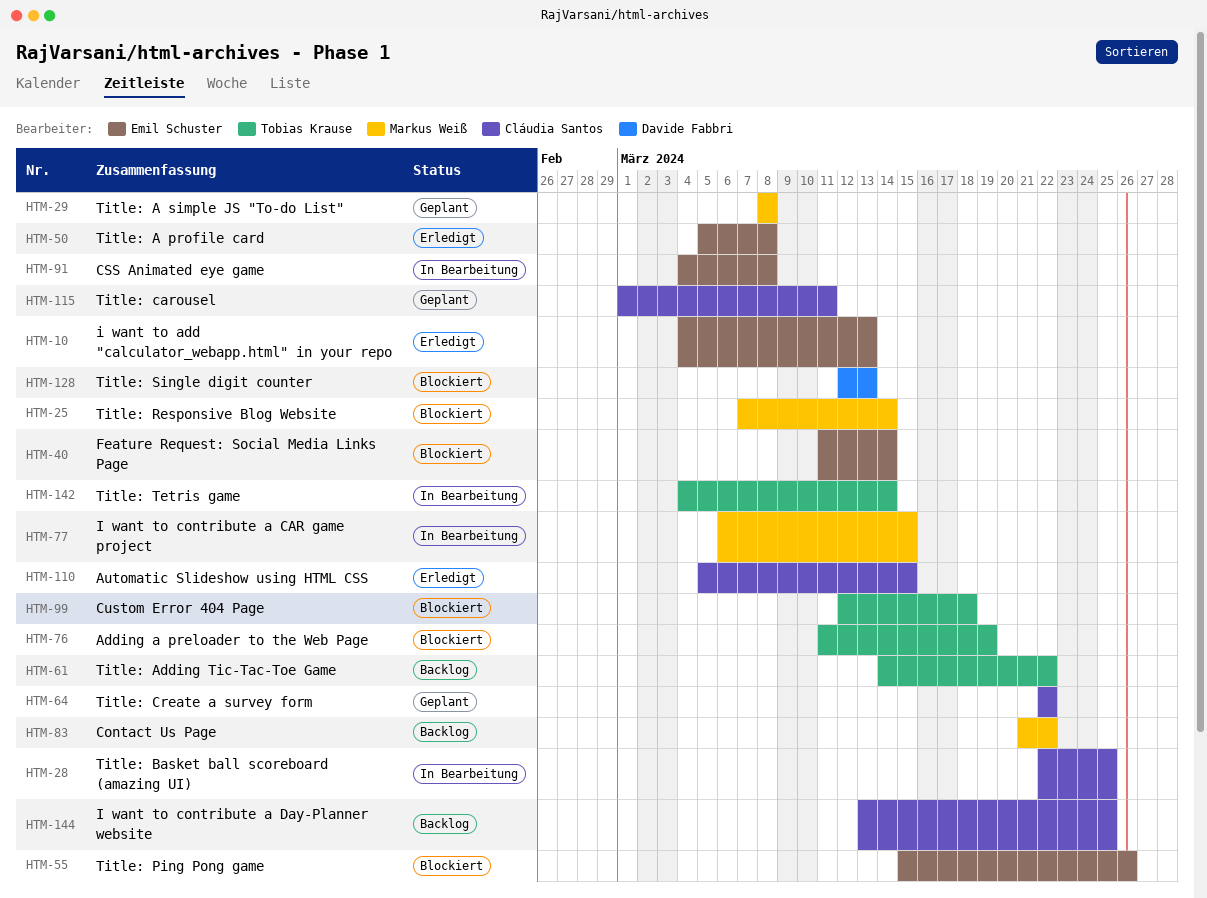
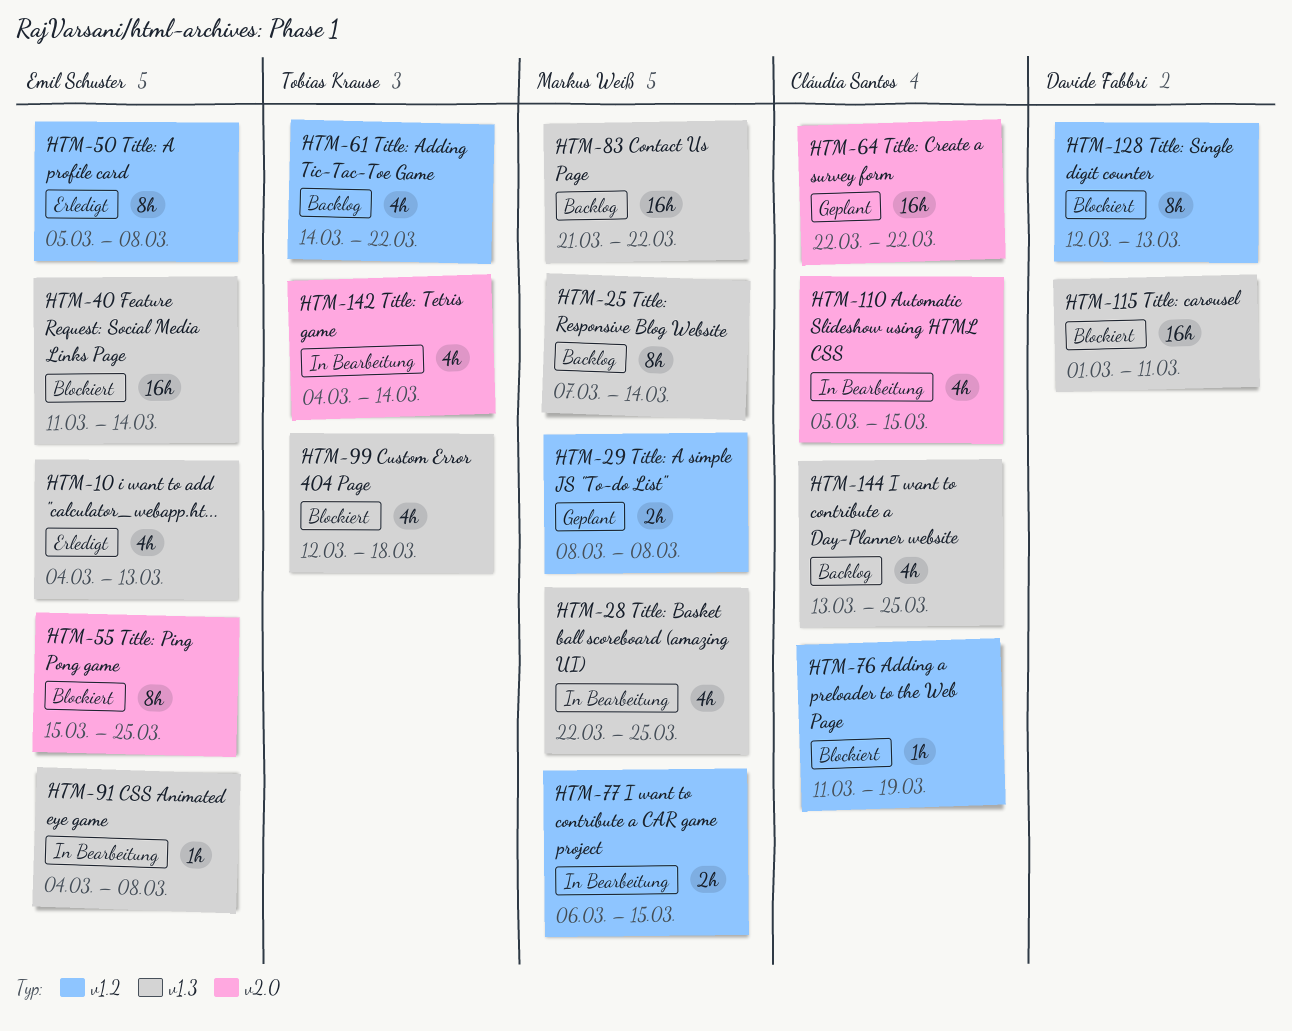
HTM-25, status: Blockiert -> Backlog
HTM-28, owner: Cláudia Santos -> Markus Weiß
HTM-55, due: Mar 26 -> Mar 25
HTM-76, owner: Tobias Krause -> Cláudia Santos
HTM-110, status: Erledigt -> In Bearbeitung
HTM-115, status: Geplant -> Blockiert
HTM-115, owner: Cláudia Santos -> Davide Fabbri

